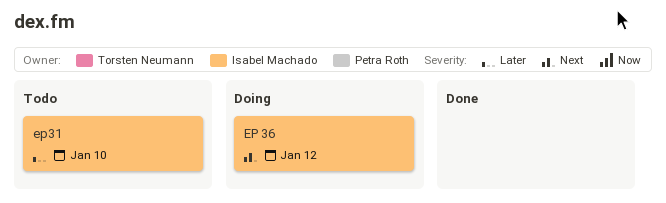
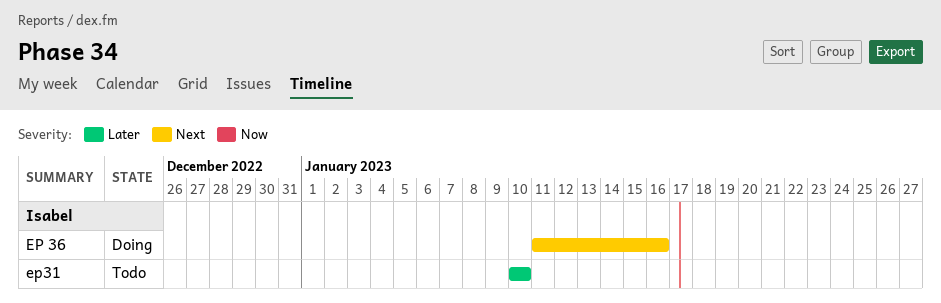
EP 36, due: Jan 12 -> Jan 16

